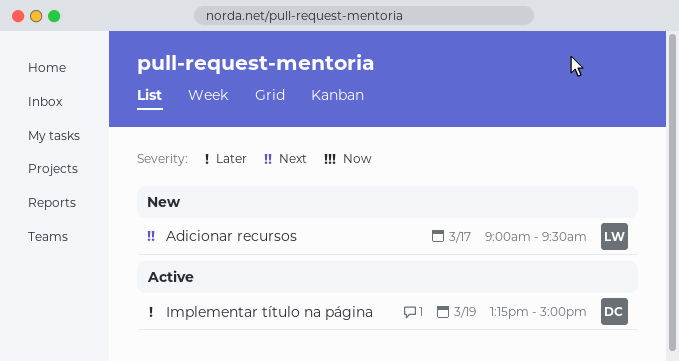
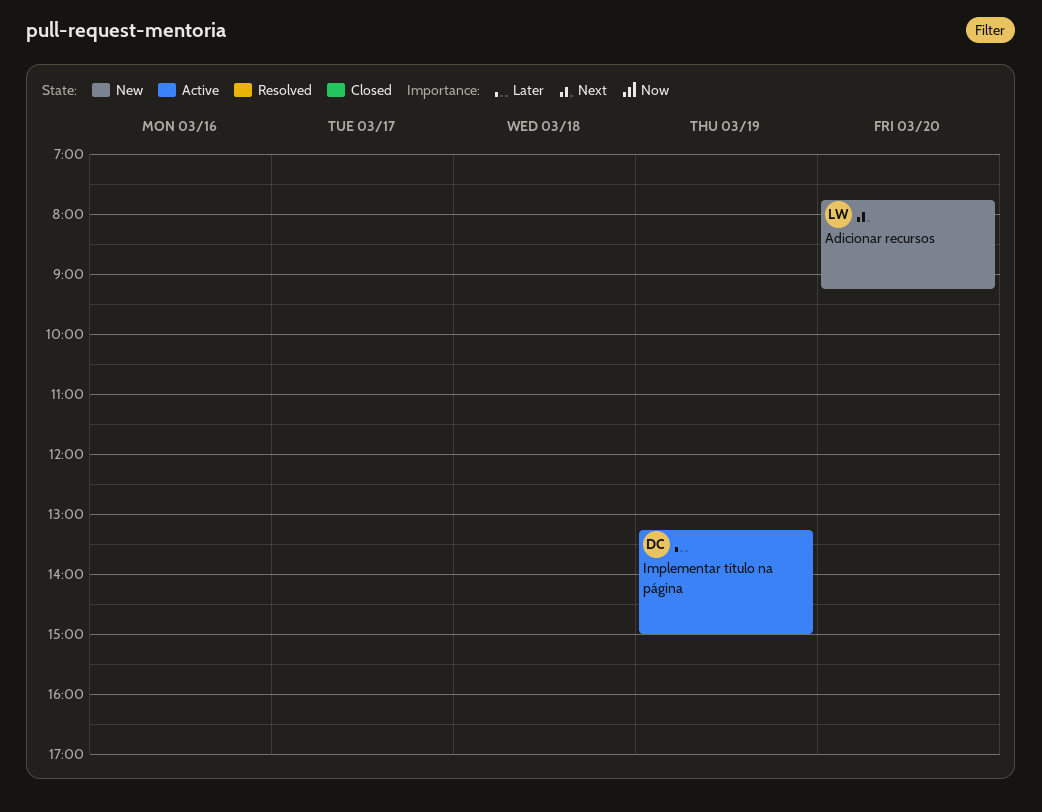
Adicionar recursos, day: Mar 17 -> Mar 20
Adicionar recursos, begins: 09:00 -> 07:45
Adicionar recursos, ends: 09:30 -> 09:15

